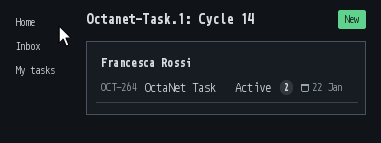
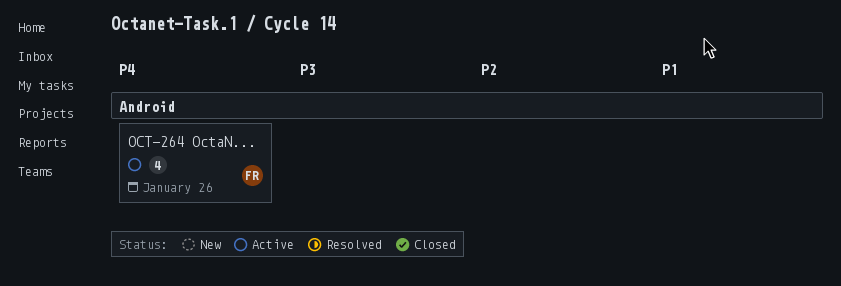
OCT-264, estimate: 2 -> 4
OCT-264, due: Jan 22 -> Jan 26

